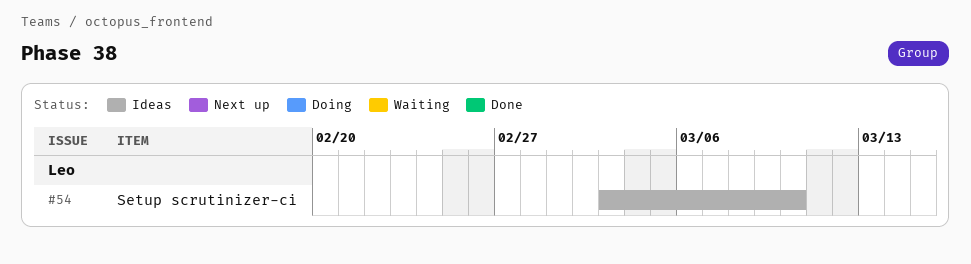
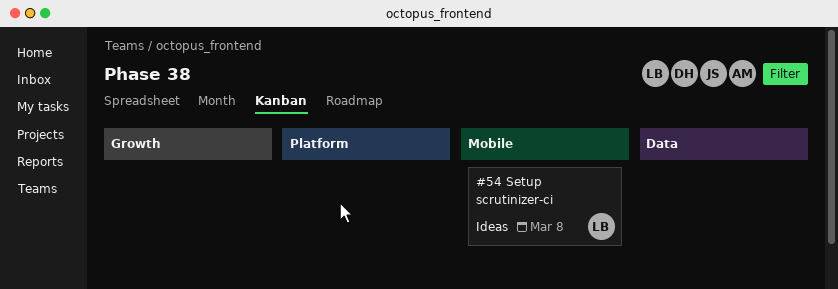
#54, due: Mar 10 -> Mar 8

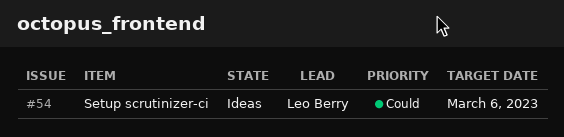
#54, due: Mar 8 -> Mar 6

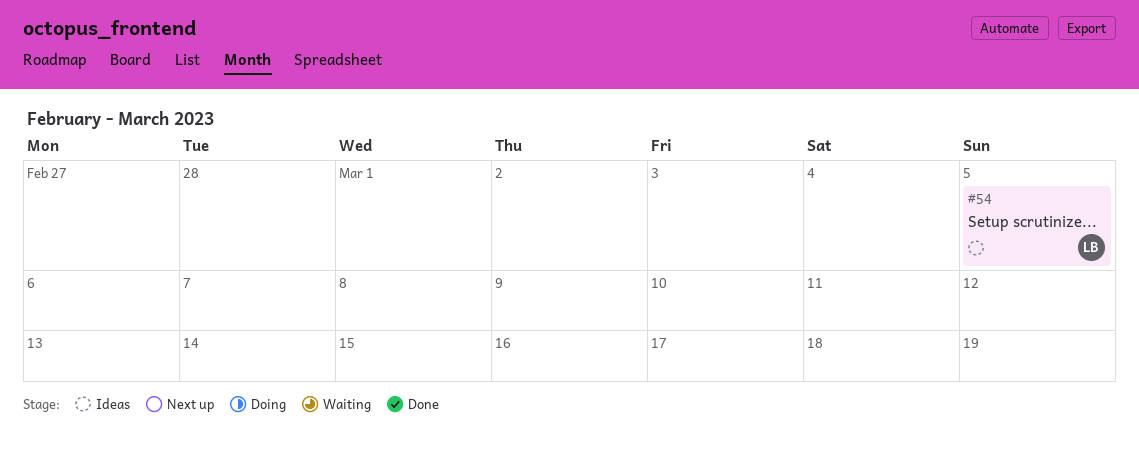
#54, due: Mar 6 -> Mar 5

